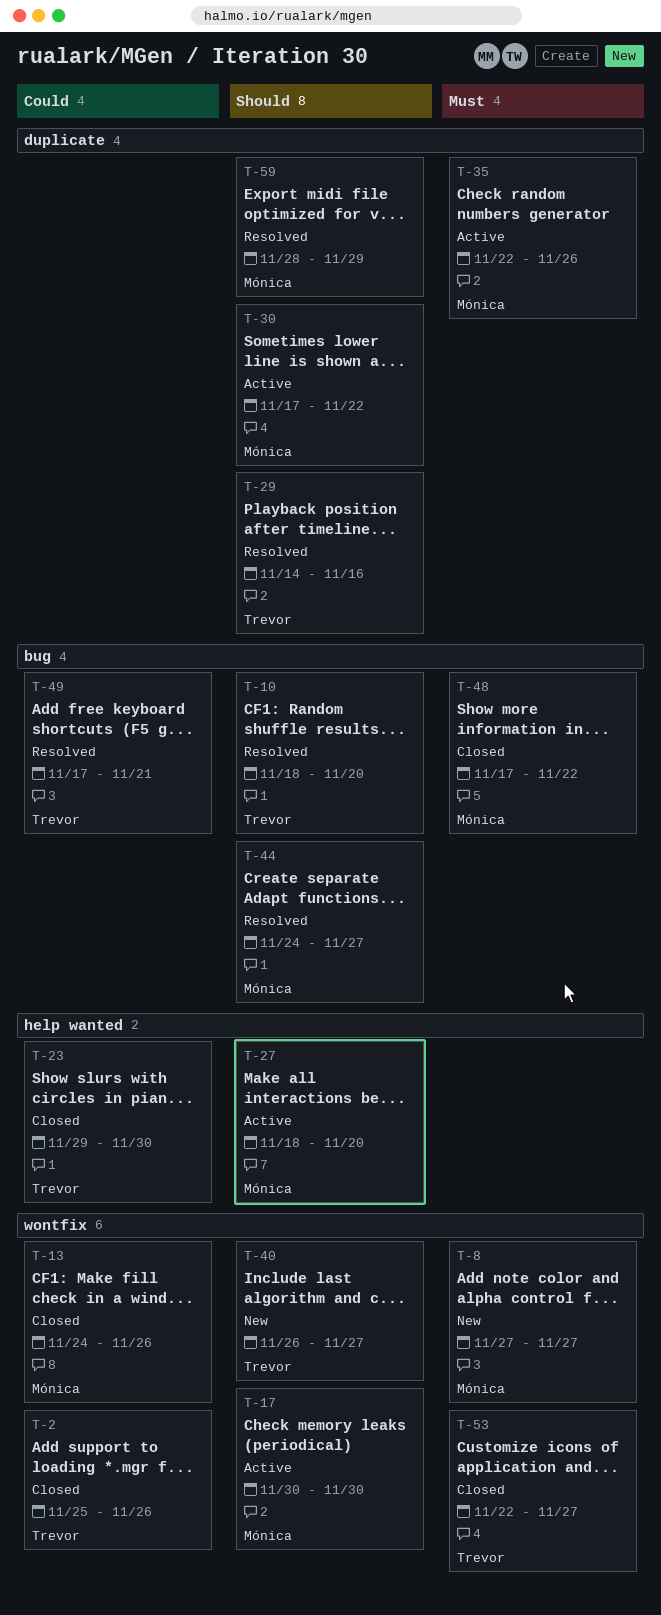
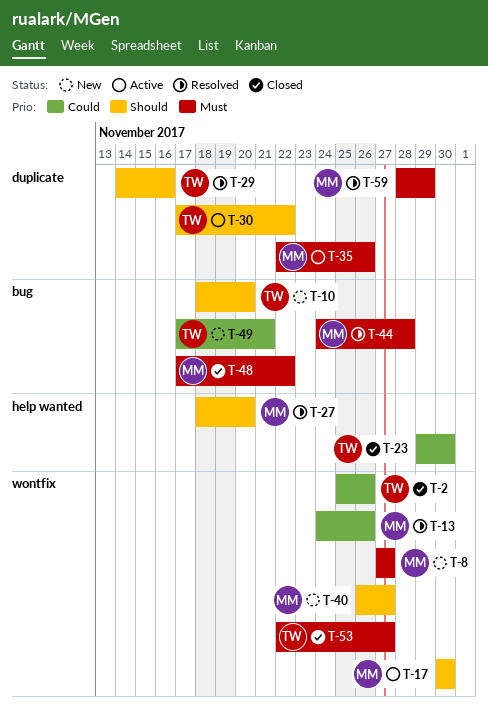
T-10, status: Resolved -> New
T-13, status: Closed -> Resolved
T-27, status: Active -> Resolved
T-30, owner: Mónica -> Trevor
T-40, owner: Trevor -> Mónica
T-44, priority: Should -> Must
T-44, due: Nov 27 -> Nov 28
T-49, status: Resolved -> New
T-59, priority: Should -> Must

